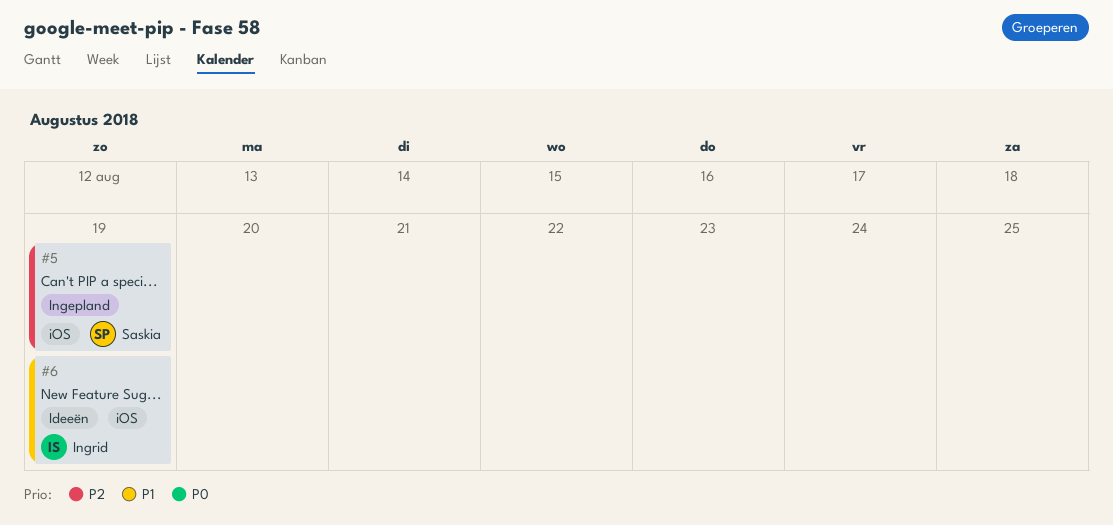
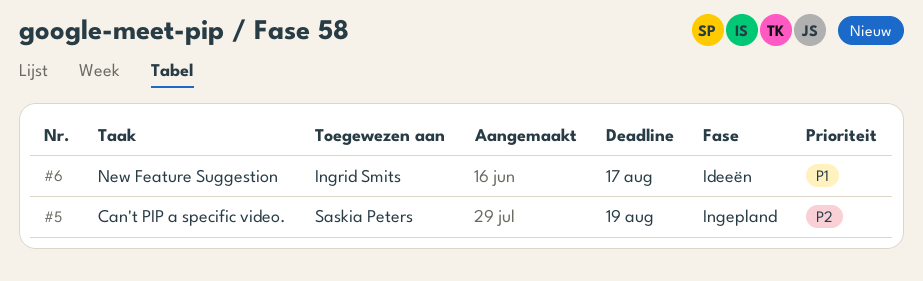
#6, due: Aug 19 -> Aug 17

